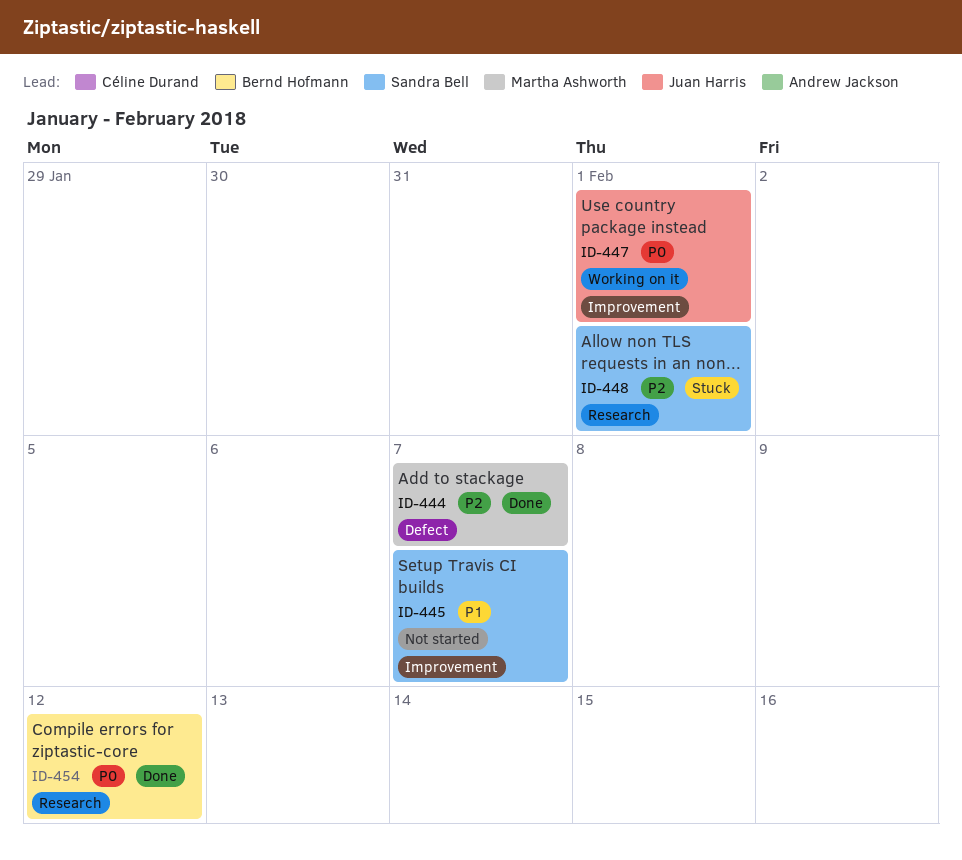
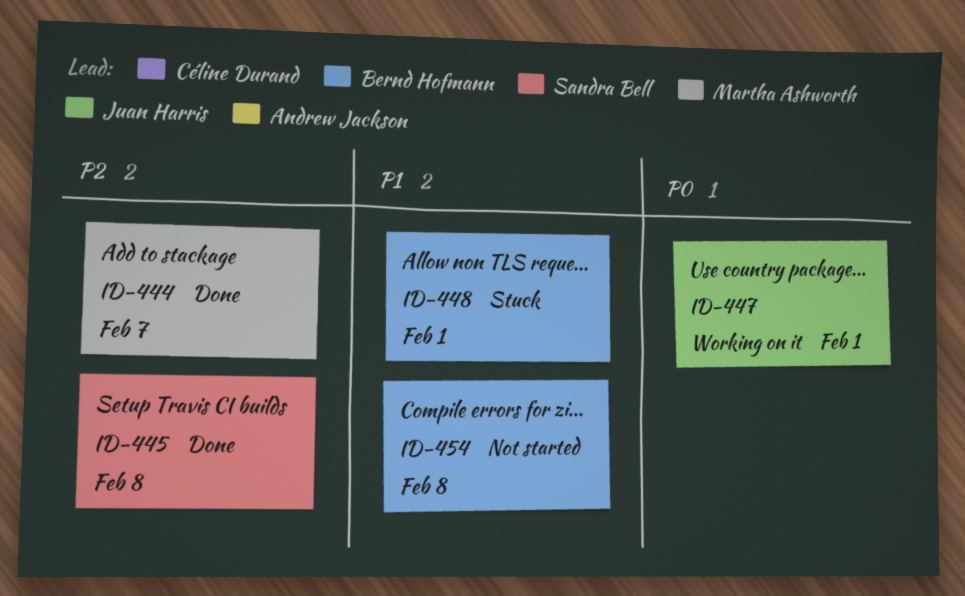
ID-445, status: Not started -> Done
ID-445, priority: P1 -> P2
ID-445, due: Feb 7 -> Feb 8
ID-448, owner: Sandra Bell -> Bernd Hofmann
ID-448, priority: P2 -> P1
ID-454, status: Done -> Not started
ID-454, priority: P0 -> P1
ID-454, due: Feb 12 -> Feb 8

